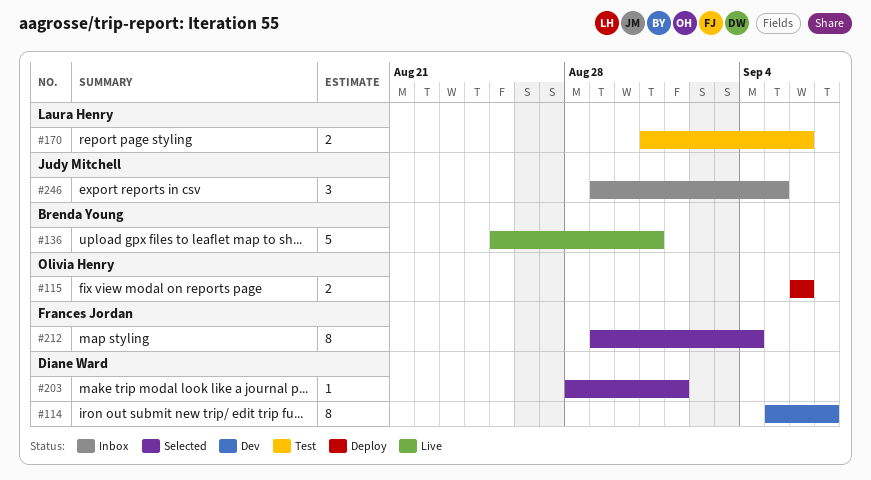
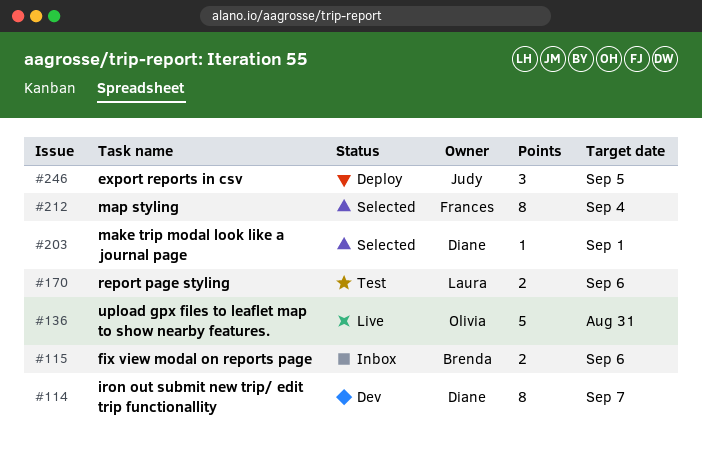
#115, status: Deploy -> Inbox
#115, owner: Olivia Henry -> Brenda Young
#136, owner: Brenda Young -> Olivia Henry
#246, status: Inbox -> Deploy

